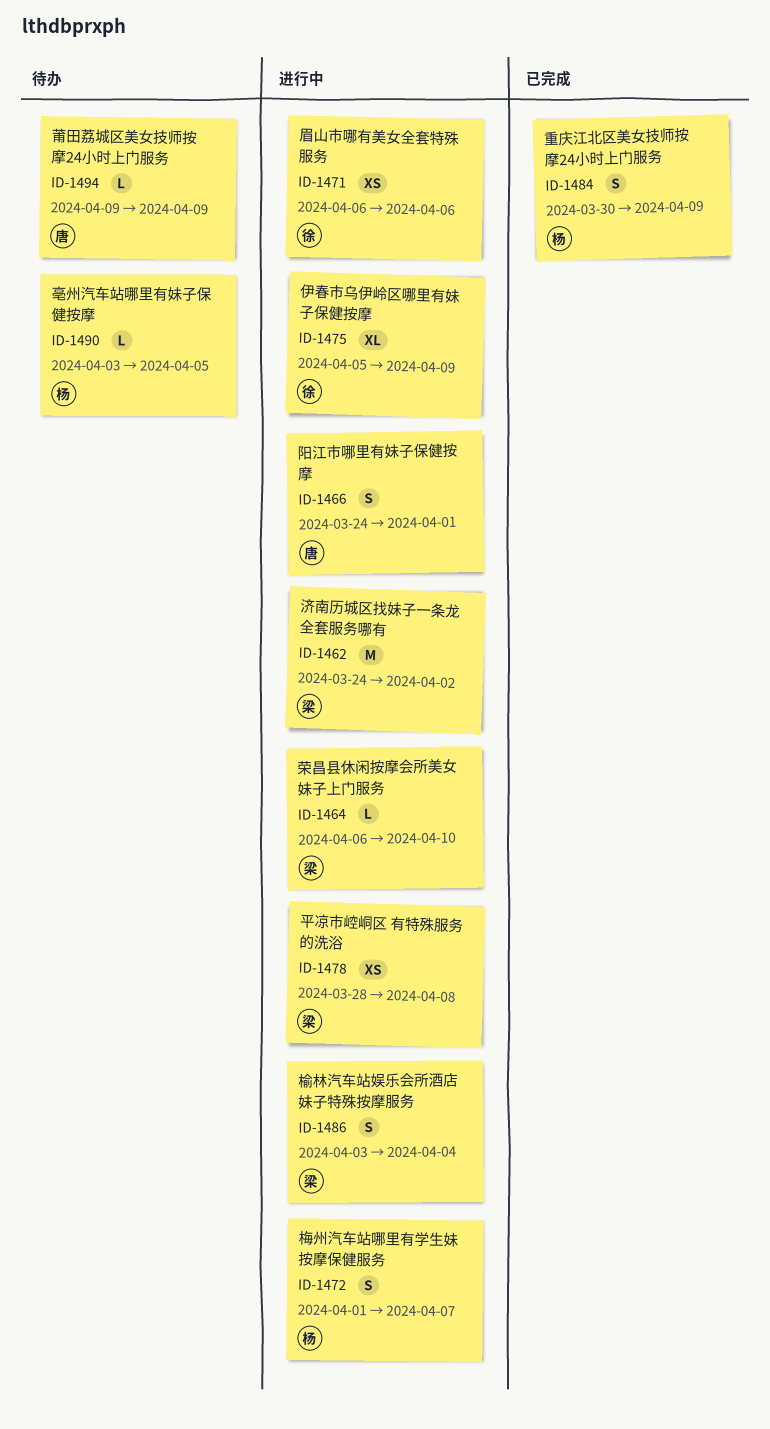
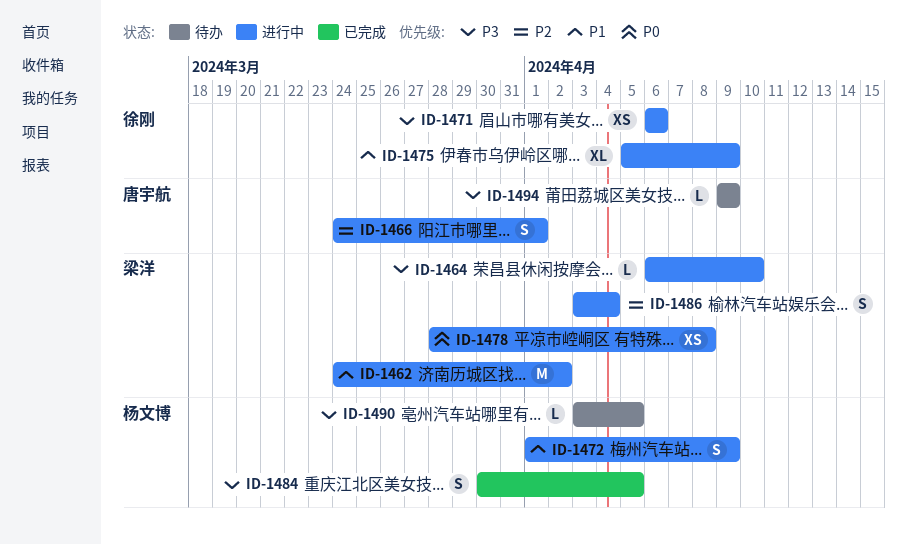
ID-1472, due: Apr 7 -> Apr 9
ID-1484, due: Apr 9 -> Apr 5

